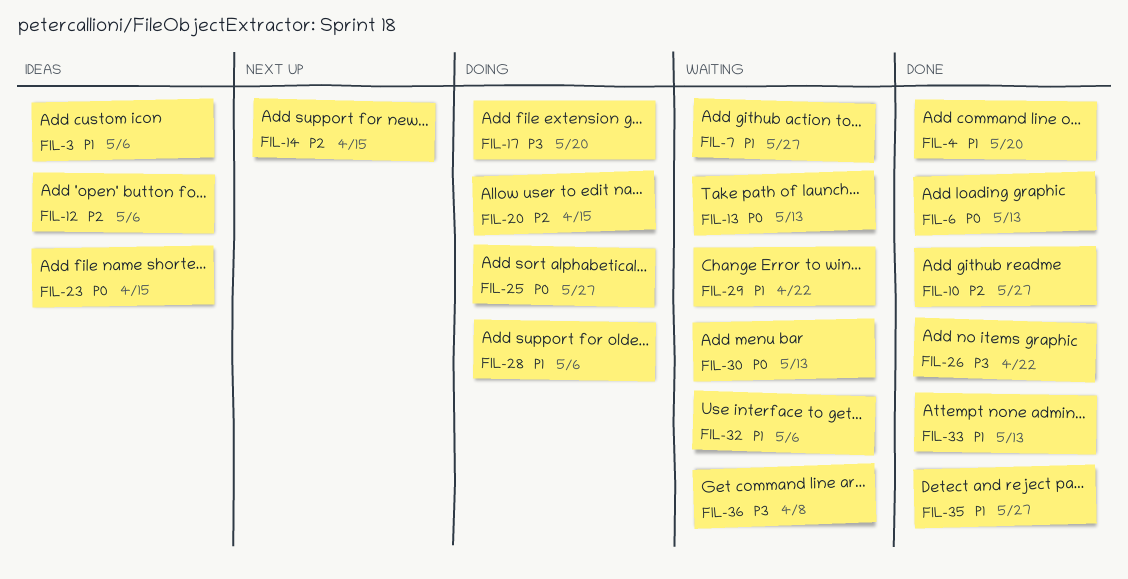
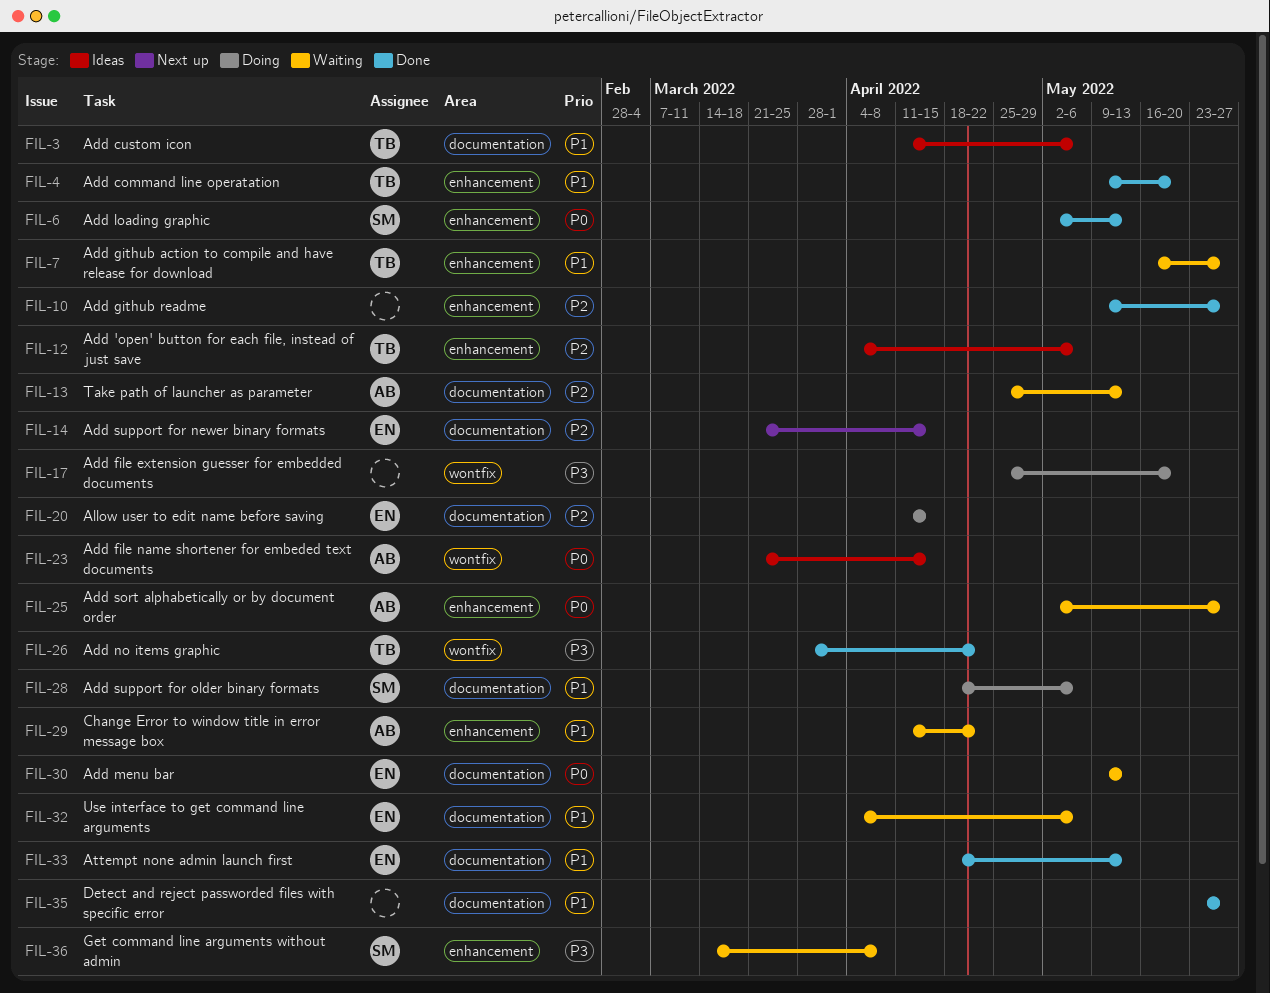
FIL-13, priority: P0 -> P2
FIL-25, status: Doing -> Waiting

